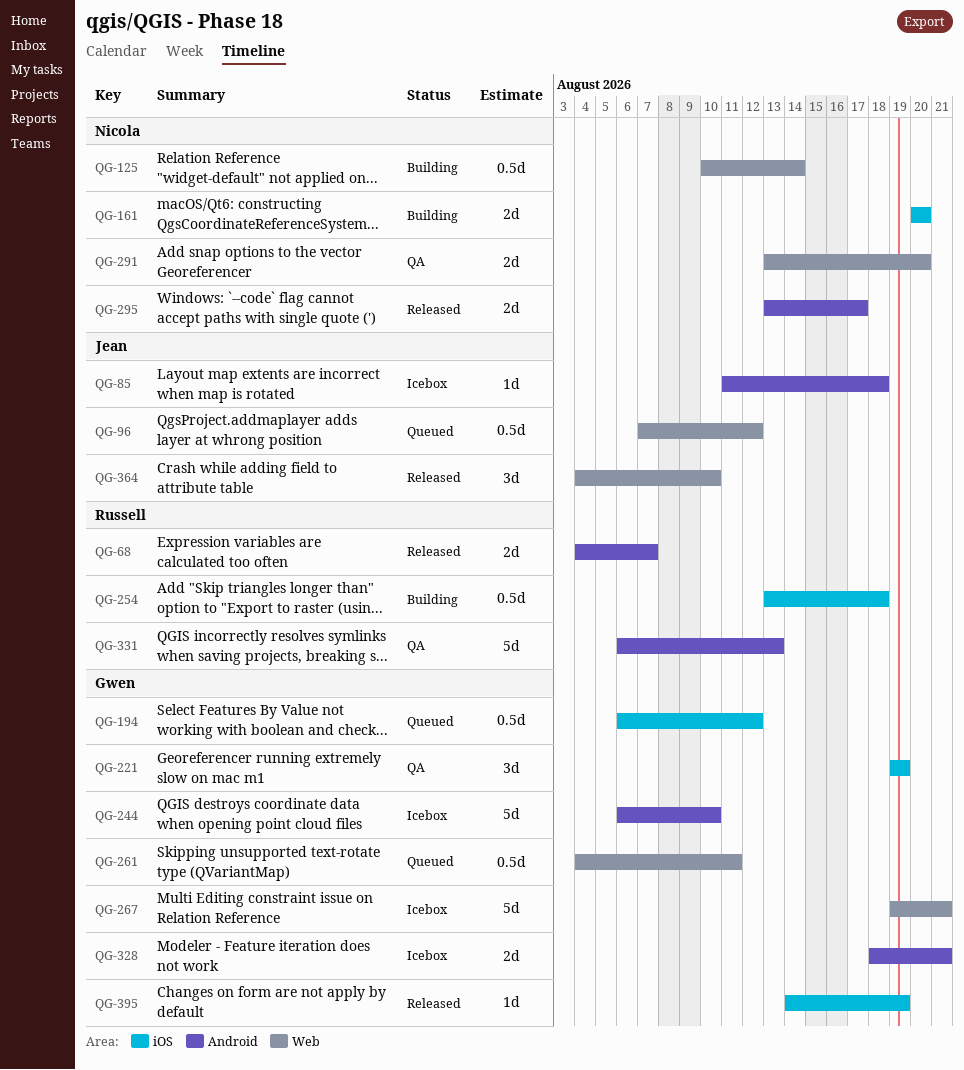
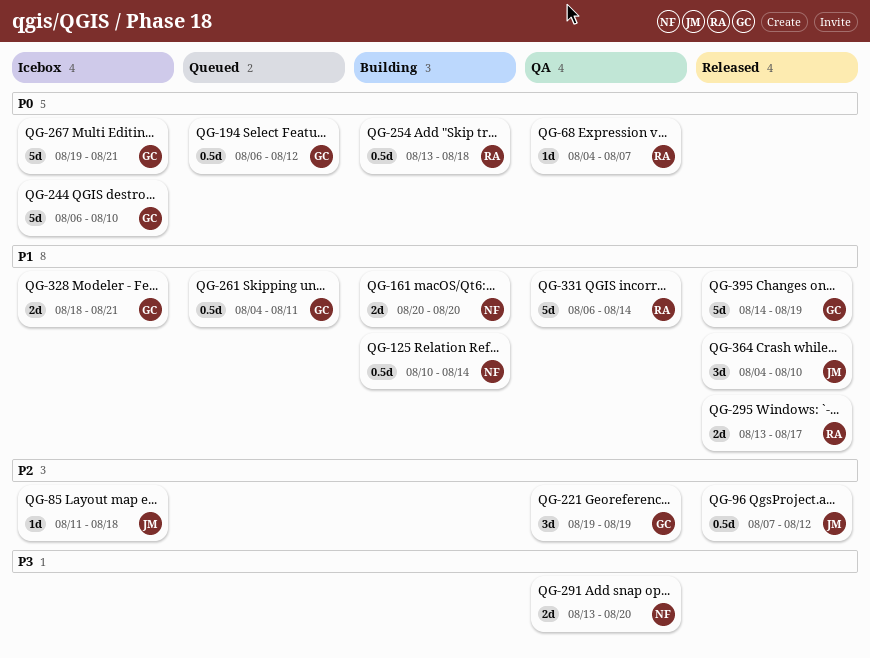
QG-68, status: Released -> QA
QG-68, estimate: 2d -> 1d
QG-96, status: Queued -> Released
QG-295, owner: Nicola -> Russell
QG-331, due: Aug 13 -> Aug 14
QG-395, estimate: 1d -> 5d

